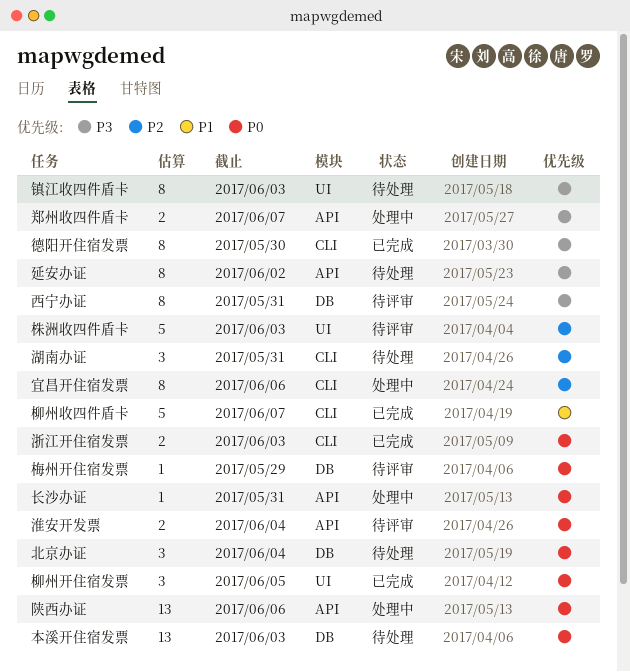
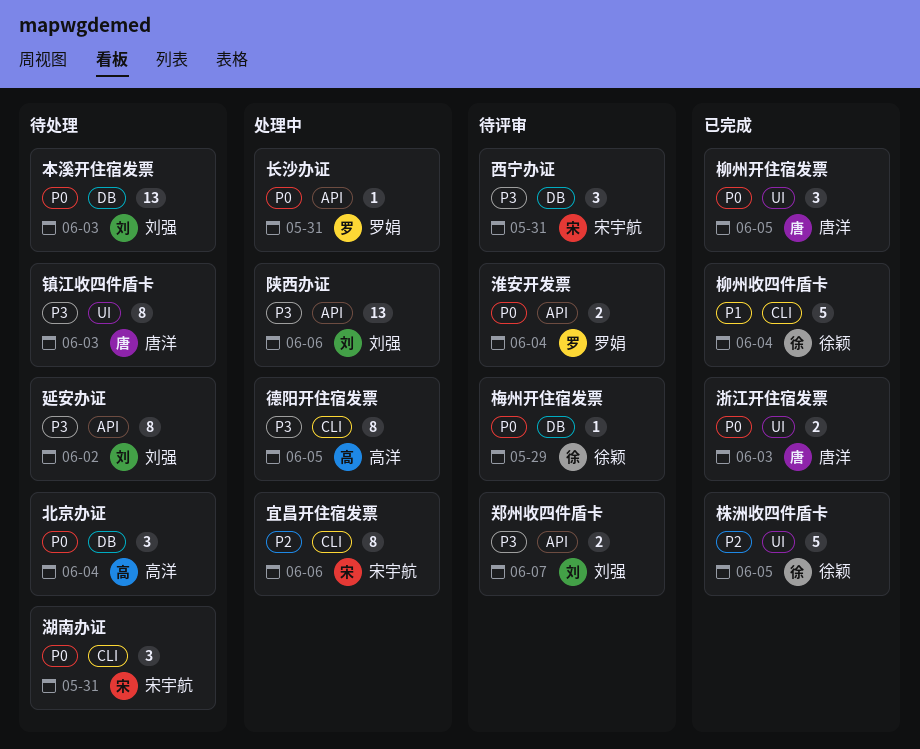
德阳开住宿发票, status: 已完成 -> 处理中
德阳开住宿发票, due: May 30 -> Jun 5
柳州收四件盾卡, due: Jun 7 -> Jun 4
株洲收四件盾卡, status: 待评审 -> 已完成
株洲收四件盾卡, due: Jun 3 -> Jun 5
浙江开住宿发票, label: CLI -> UI
湖南办证, priority: P2 -> P0
西宁办证, estimate: 8 -> 3
郑州收四件盾卡, status: 处理中 -> 待评审
陕西办证, priority: P0 -> P3

